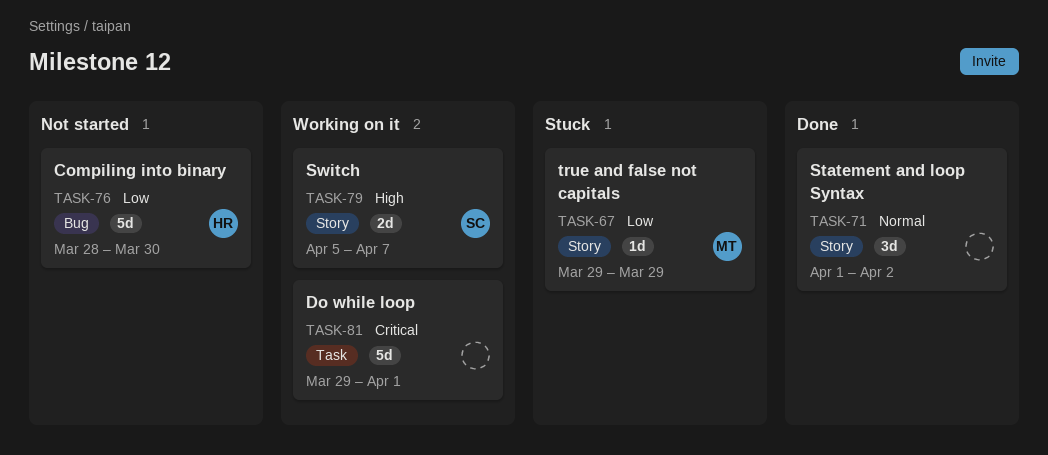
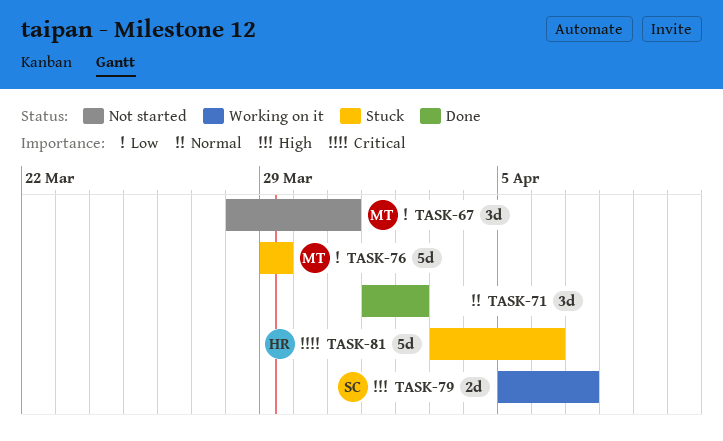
TASK-67, status: Stuck -> Not started
TASK-67, estimate: 1d -> 3d
TASK-67, start: Mar 29 -> Mar 28
TASK-67, due: Mar 29 -> Mar 31
TASK-76, status: Not started -> Stuck
TASK-76, owner: HR -> MT
TASK-76, start: Mar 28 -> Mar 29
TASK-76, due: Mar 30 -> Mar 29
TASK-81, status: Working on it -> Stuck
TASK-81, owner: none -> HR
TASK-81, start: Mar 29 -> Apr 3
TASK-81, due: Apr 1 -> Apr 6

